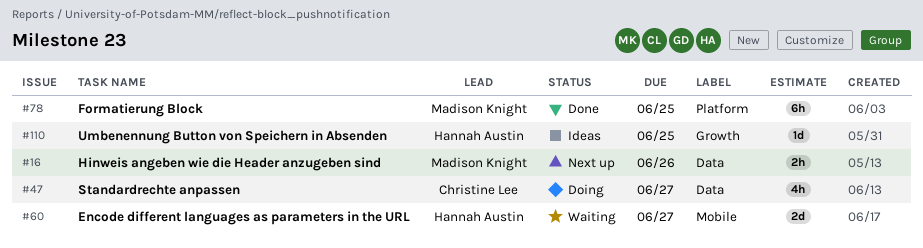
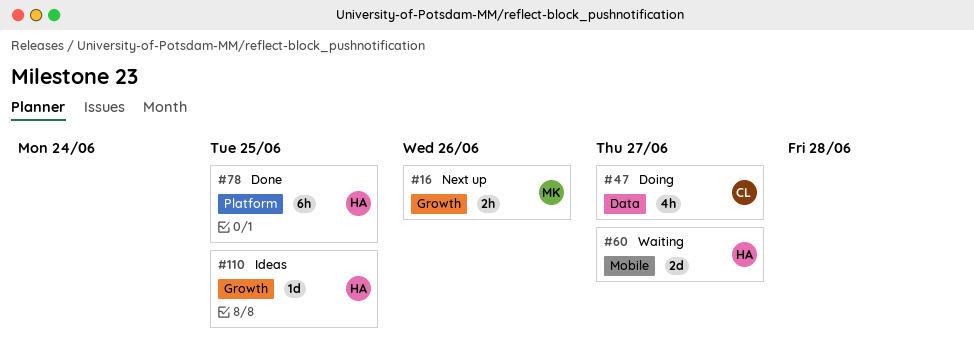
#16, label: Data -> Growth
#78, owner: Madison Knight -> Hannah Austin

